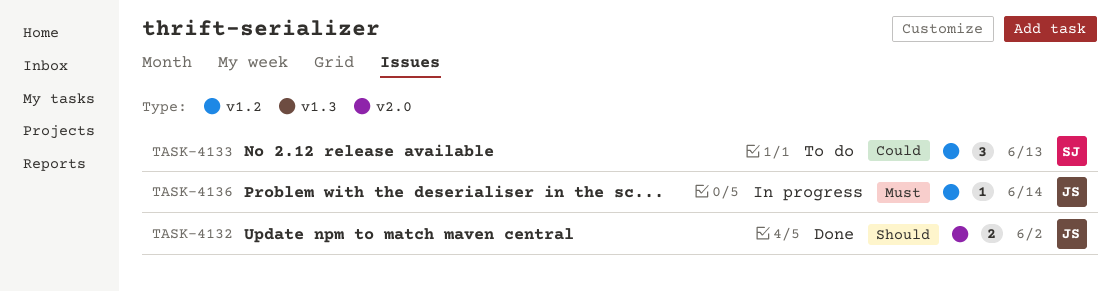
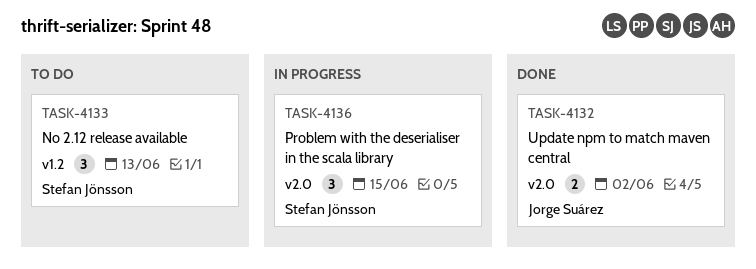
TASK-4136, owner: Jorge Suárez -> Stefan Jönsson
TASK-4136, label: v1.2 -> v2.0
TASK-4136, estimate: 1 -> 3
TASK-4136, due: Jun 14 -> Jun 15

